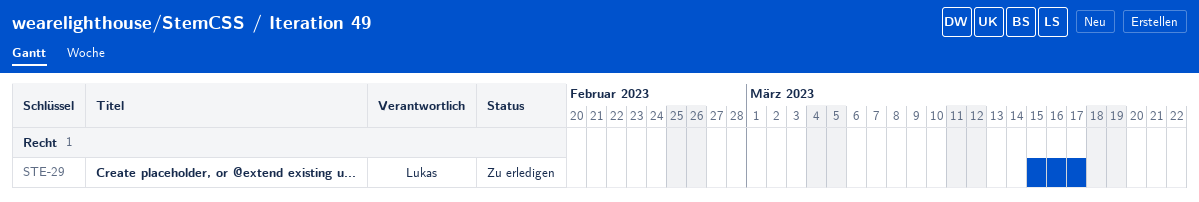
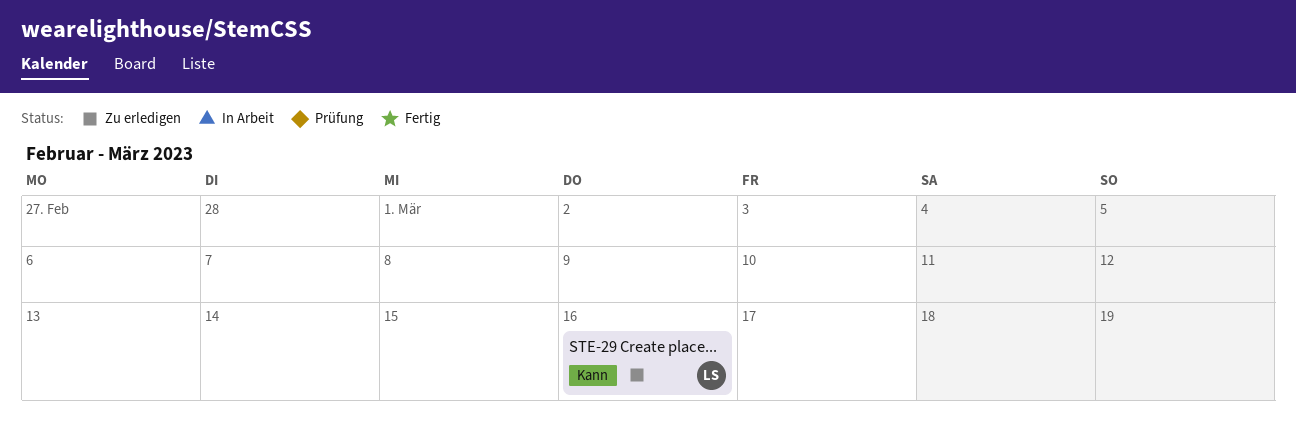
STE-29, due: Mar 17 -> Mar 16

